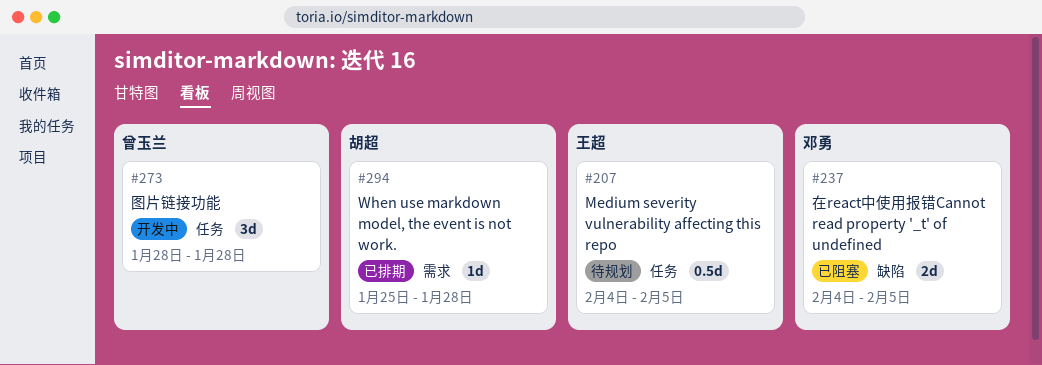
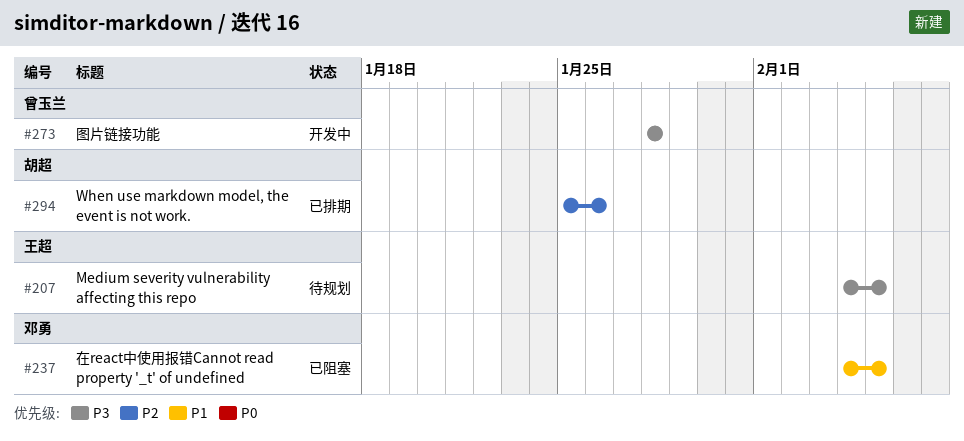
#294, due: Jan 28 -> Jan 26

